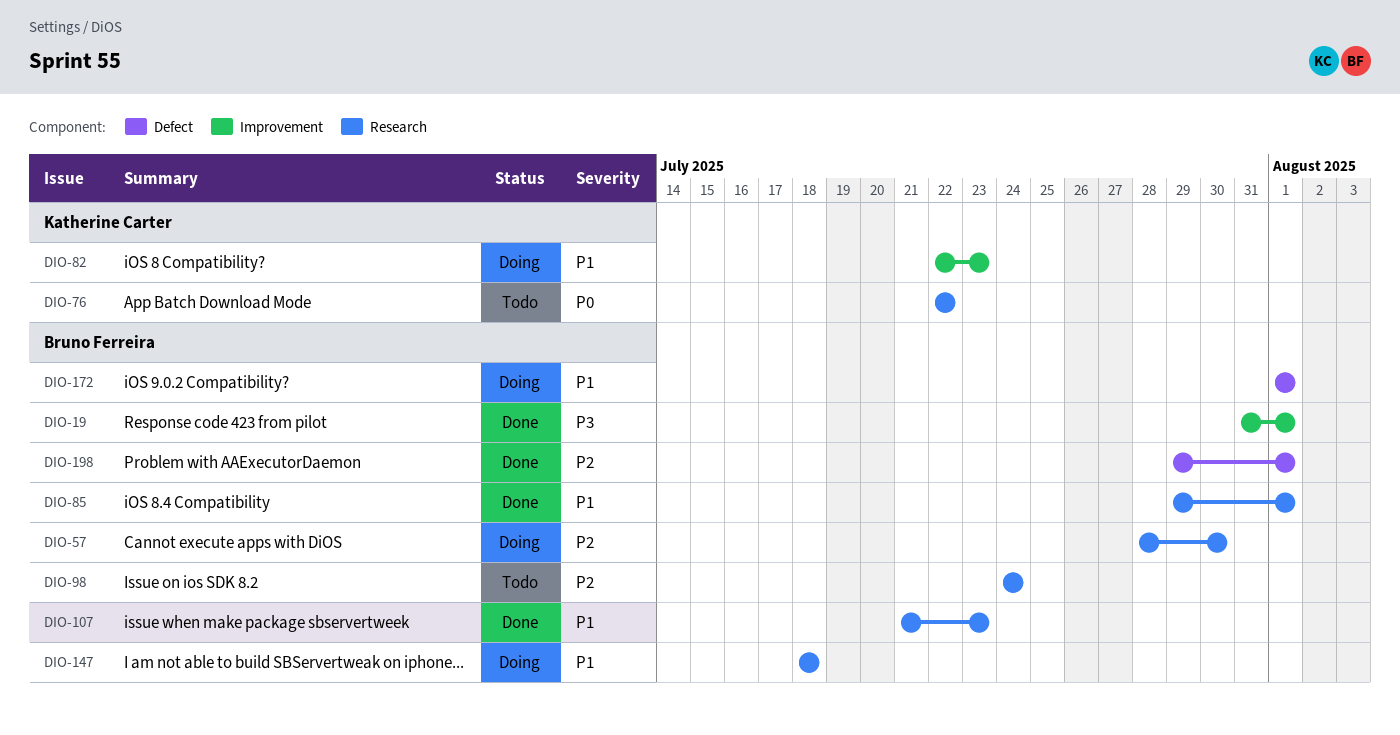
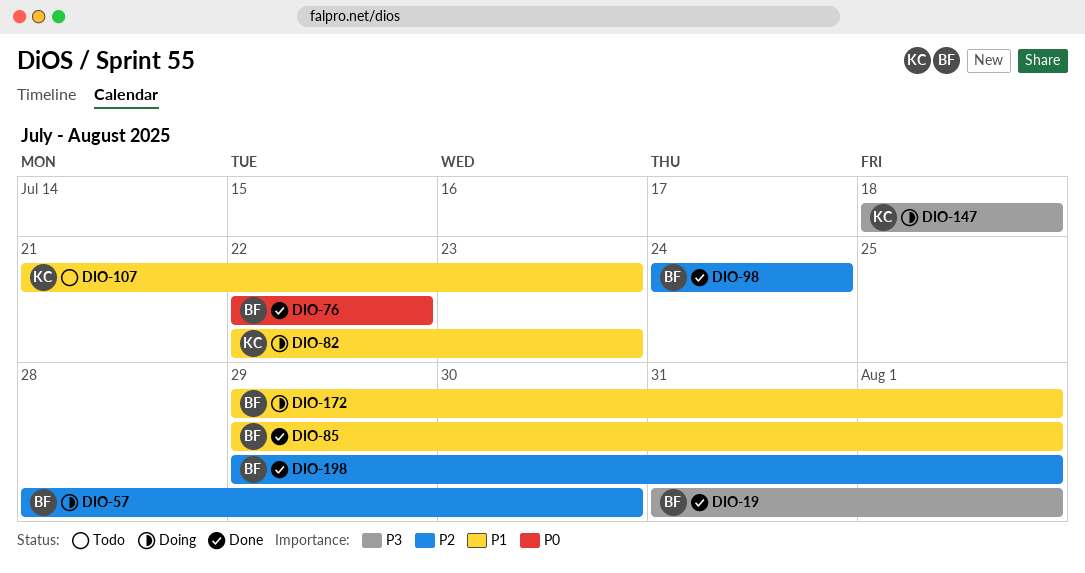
DIO-76, status: Todo -> Done
DIO-76, owner: Katherine Carter -> Bruno Ferreira
DIO-98, status: Todo -> Done
DIO-107, status: Done -> Todo
DIO-107, owner: Bruno Ferreira -> Katherine Carter
DIO-147, owner: Bruno Ferreira -> Katherine Carter
DIO-147, priority: P1 -> P3
DIO-172, start: Aug 1 -> Jul 29

